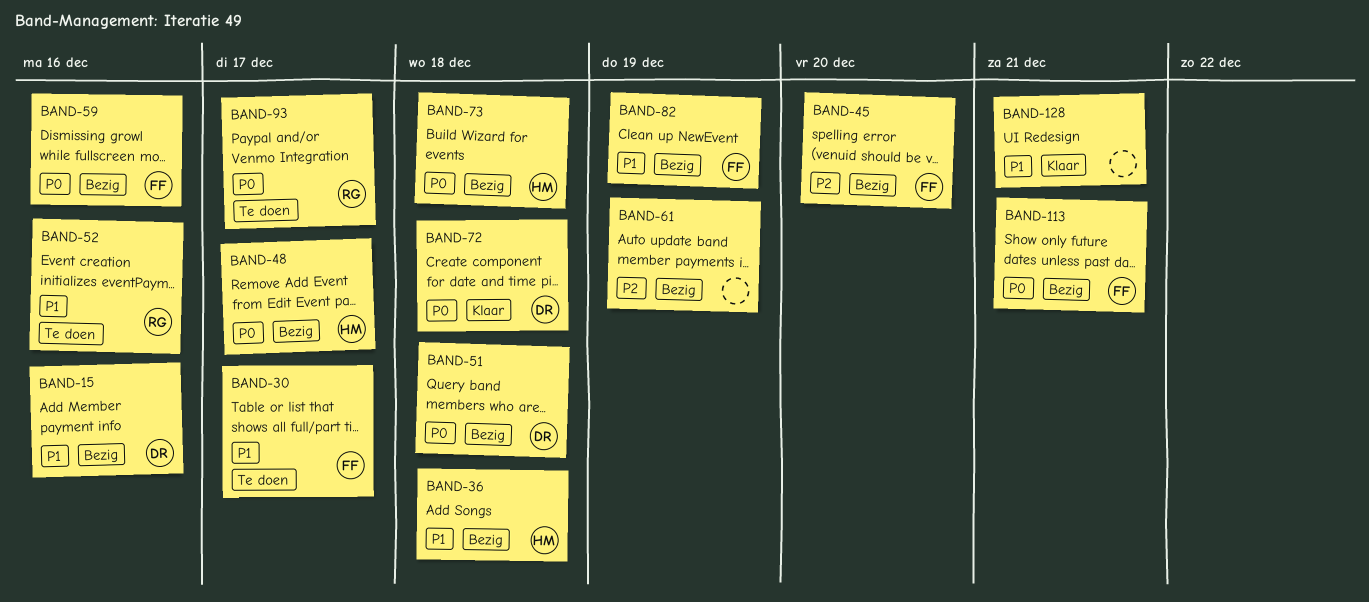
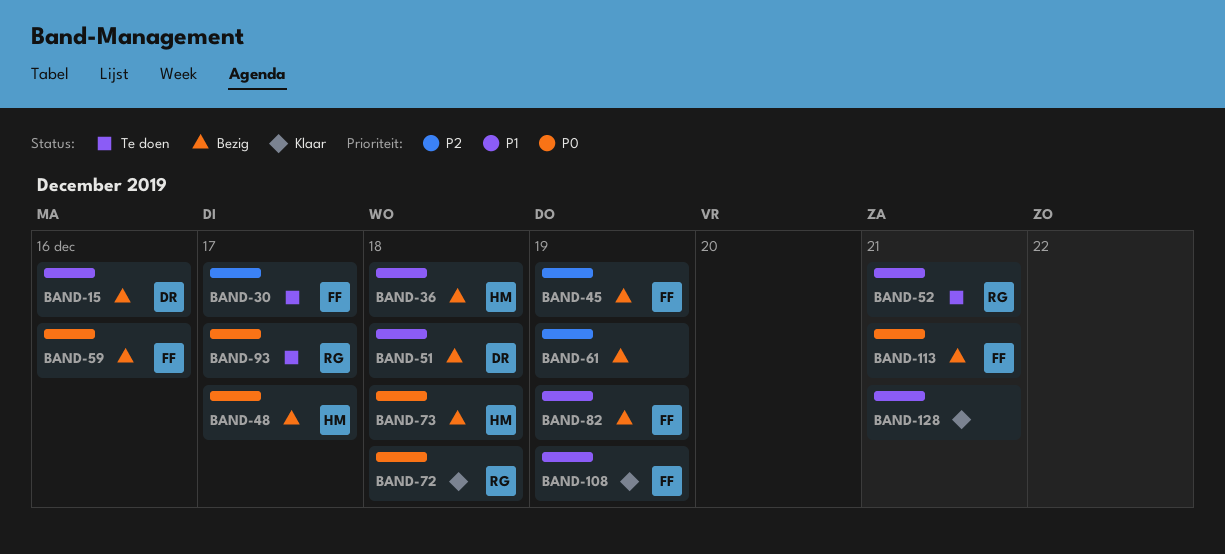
BAND-30, priority: P1 -> P2
BAND-45, due: Dec 20 -> Dec 19
BAND-51, priority: P0 -> P1
BAND-52, due: Dec 16 -> Dec 21
BAND-72, owner: DR -> RG
BAND-108: none -> present

